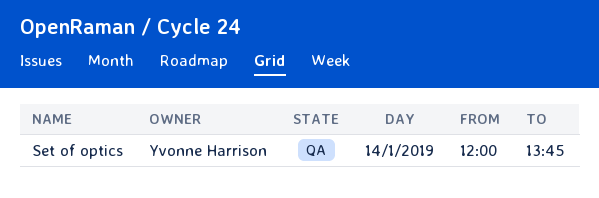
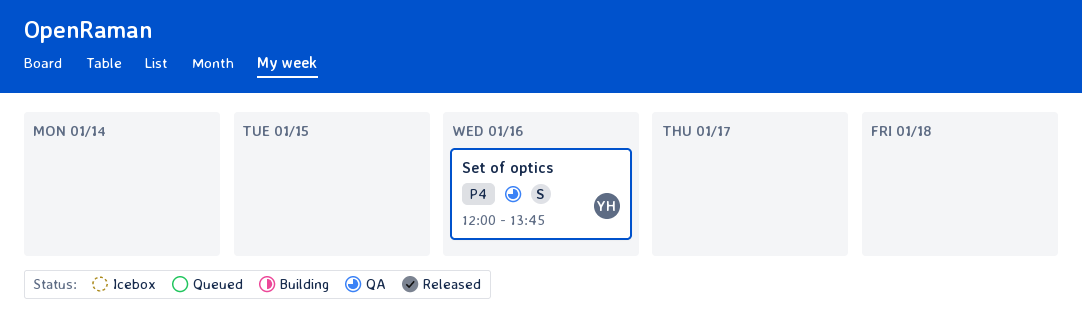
Set of optics, day: Jan 14 -> Jan 16

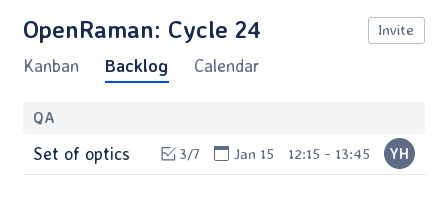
Set of optics, day: Jan 16 -> Jan 15
Set of optics, begins: 12:00 -> 12:15

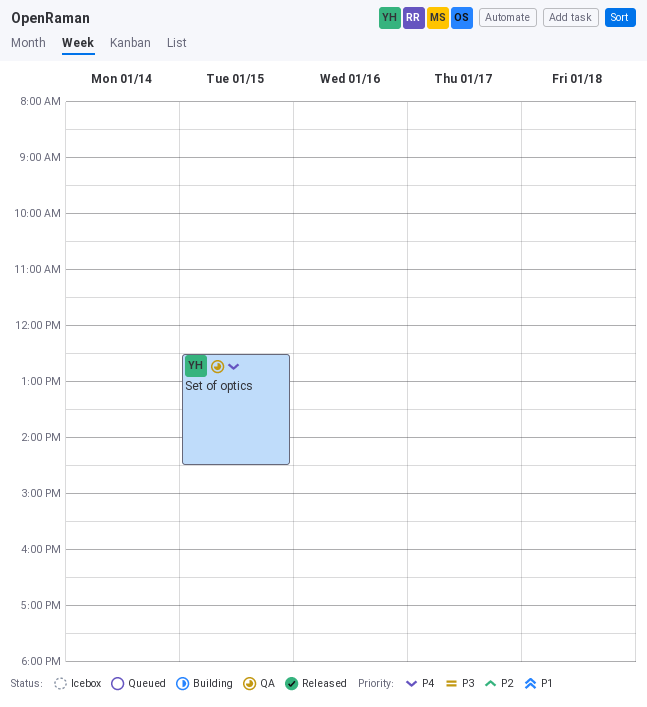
Set of optics, begins: 12:15 -> 12:30
Set of optics, ends: 13:45 -> 14:30

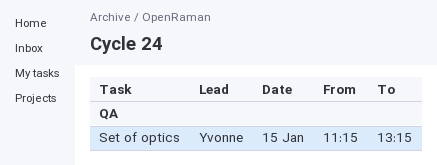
Set of optics, begins: 12:30 -> 11:15
Set of optics, ends: 14:30 -> 13:15

